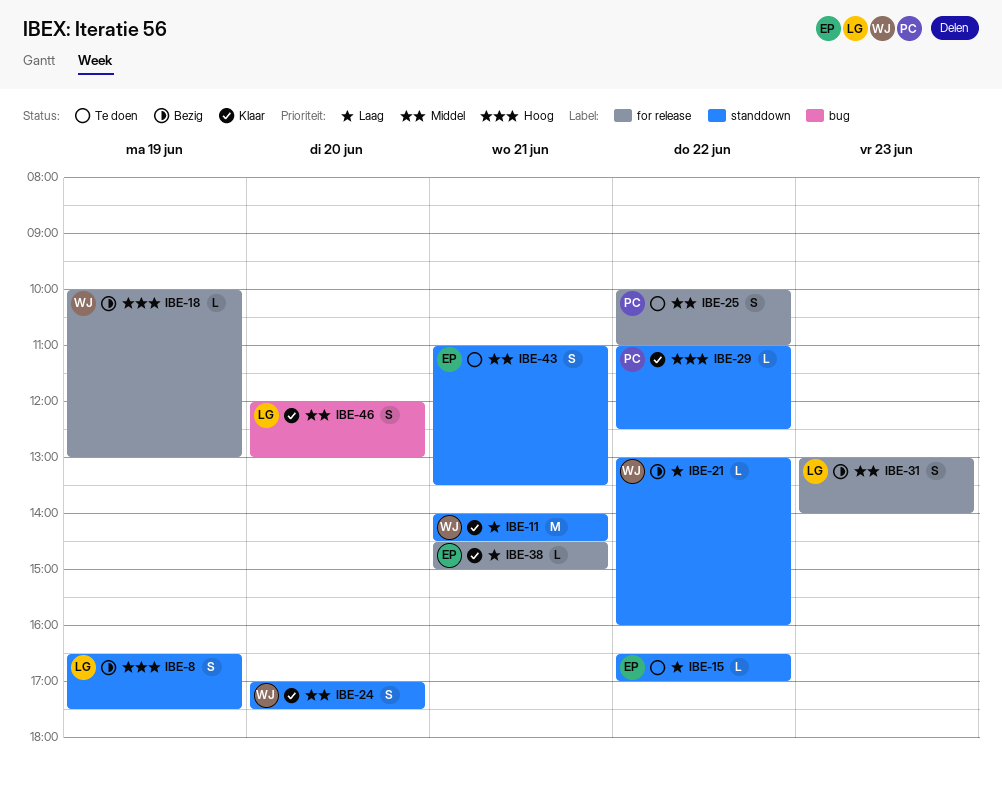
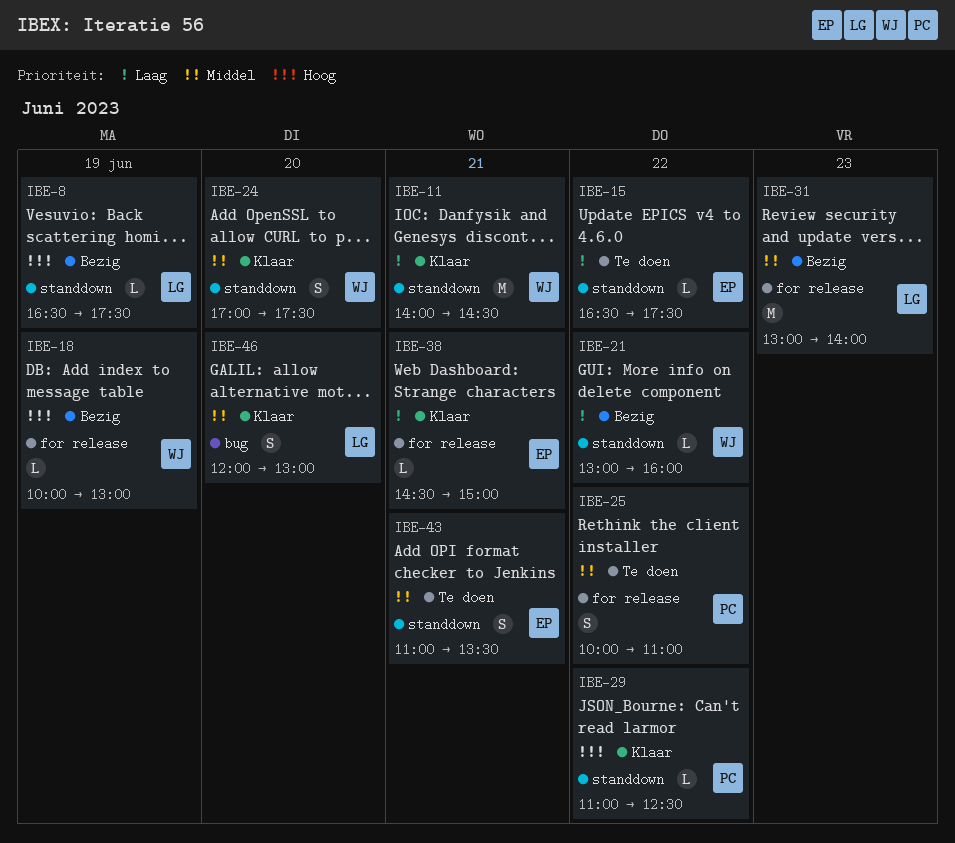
IBE-8, estimate: S -> L
IBE-15, ends: 17:00 -> 17:30
IBE-31, estimate: S -> M

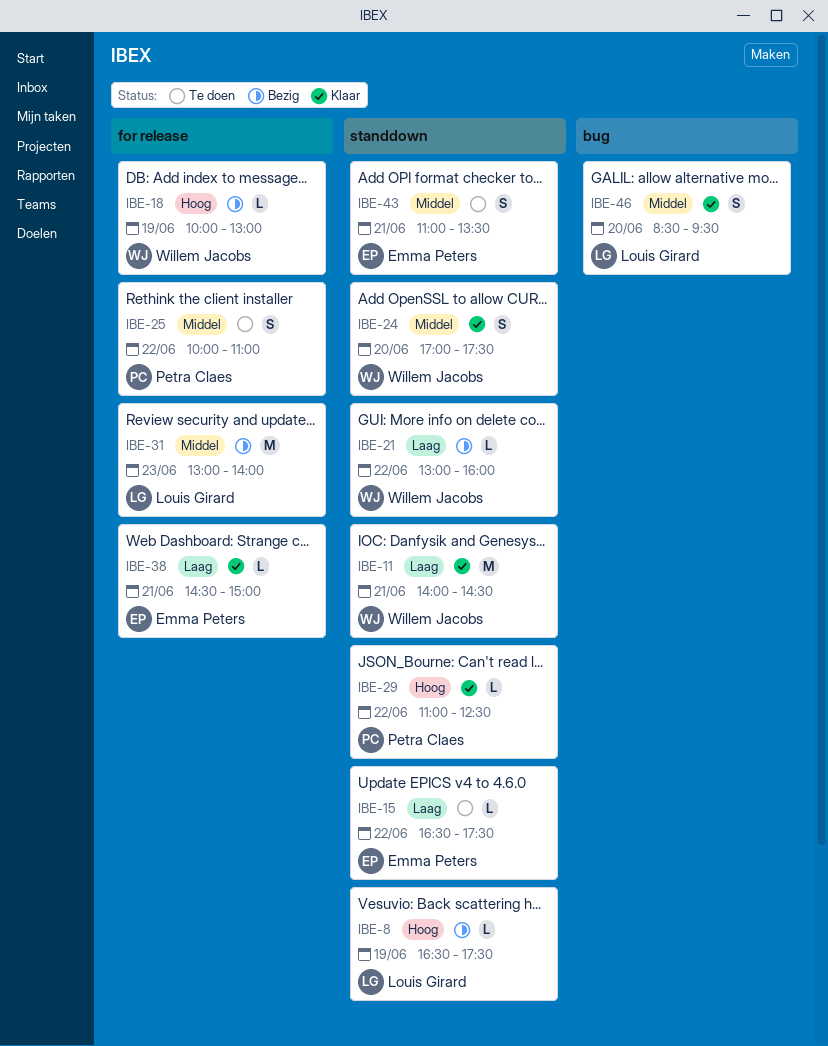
IBE-46, begins: 12:00 -> 08:30
IBE-46, ends: 13:00 -> 09:30

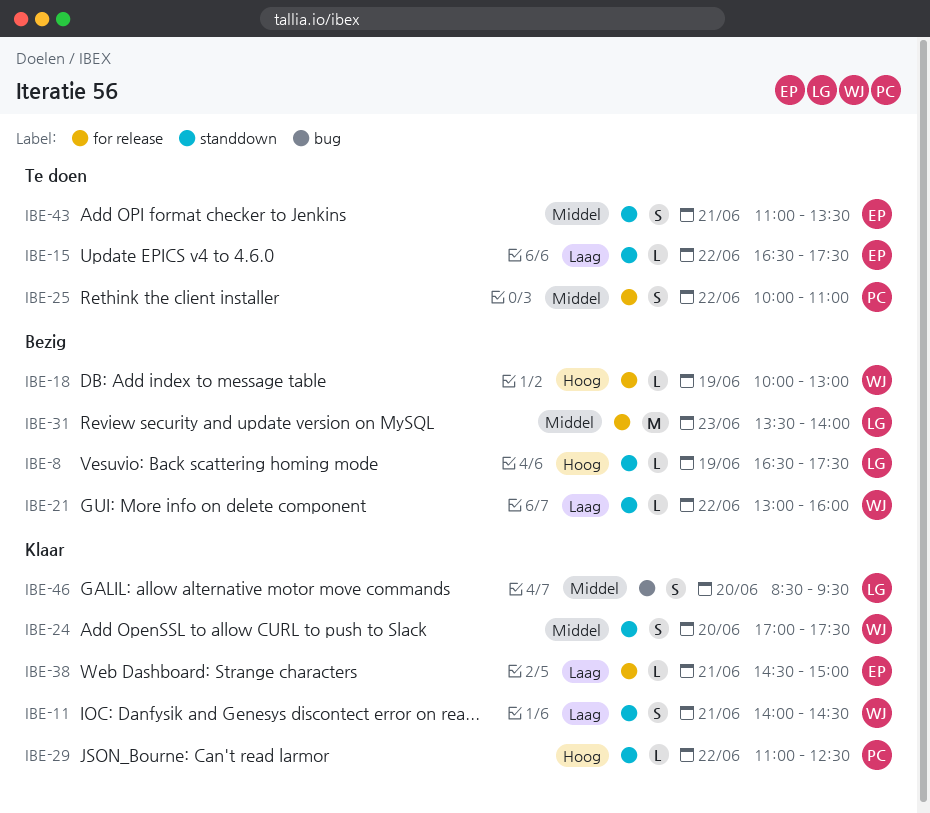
IBE-11, estimate: M -> S
IBE-31, begins: 13:00 -> 13:30

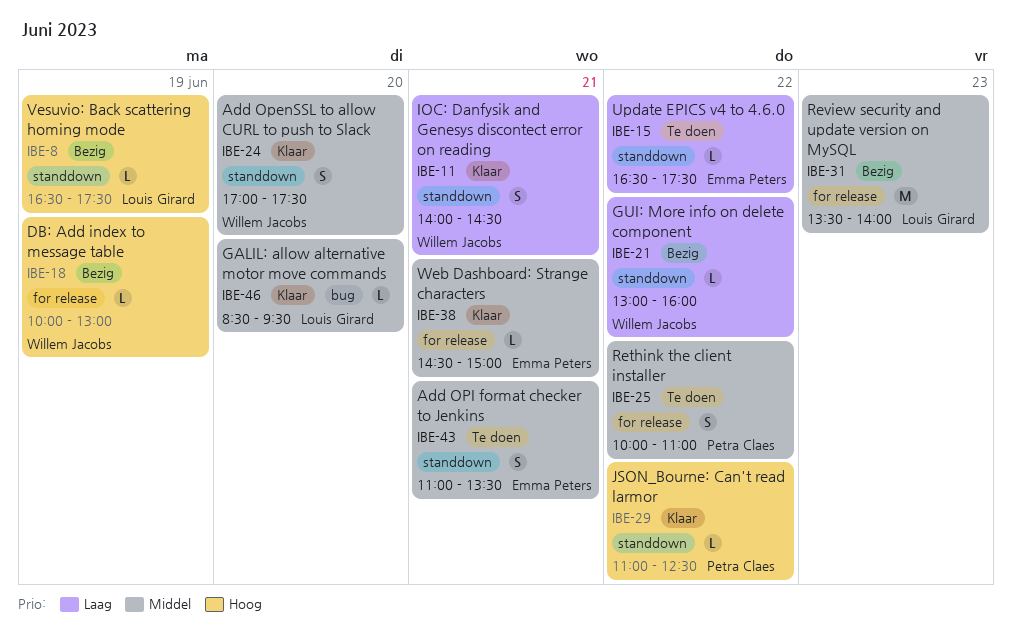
IBE-38, priority: Laag -> Middel
IBE-46, estimate: S -> L

